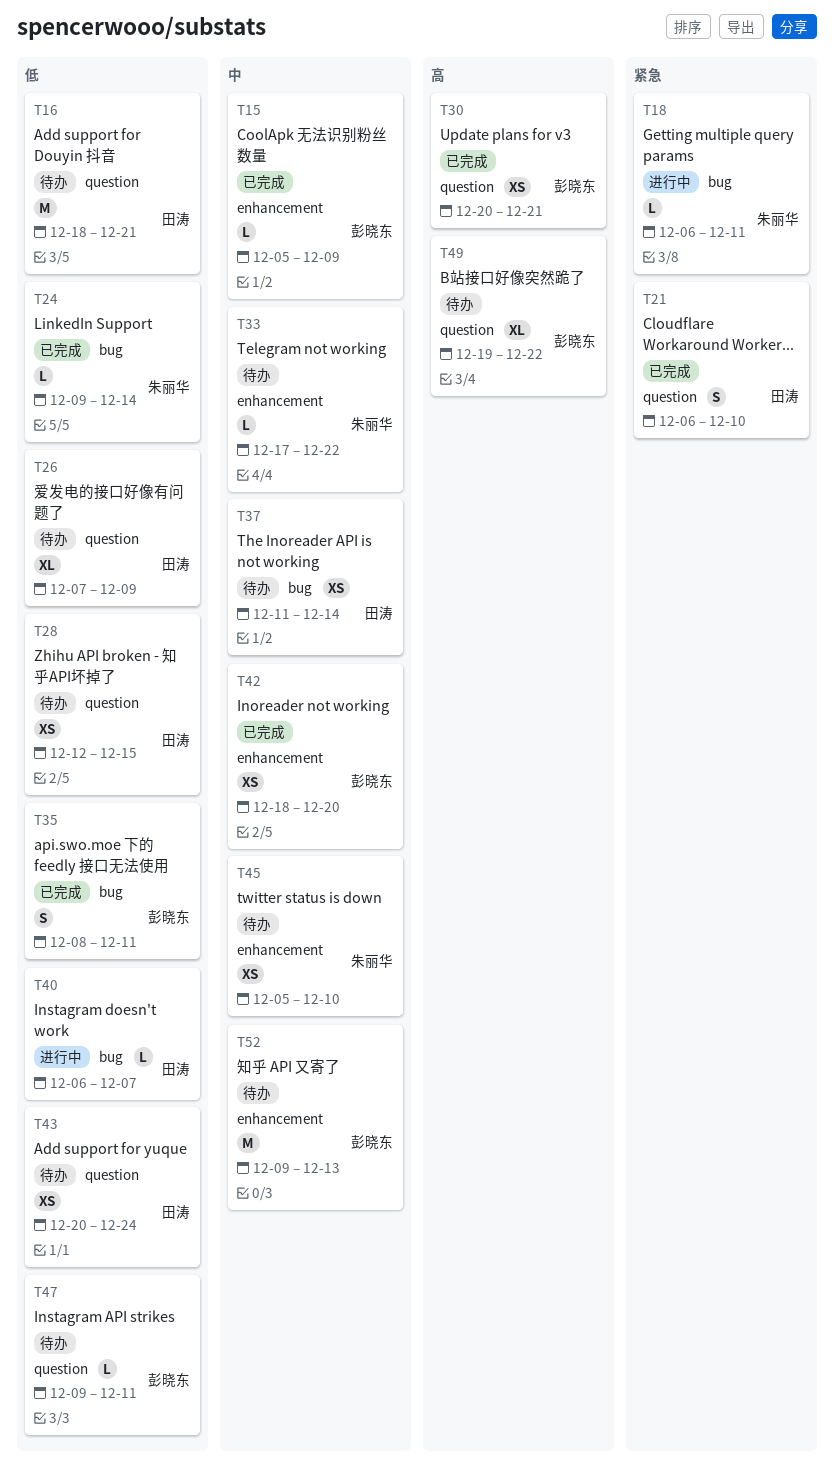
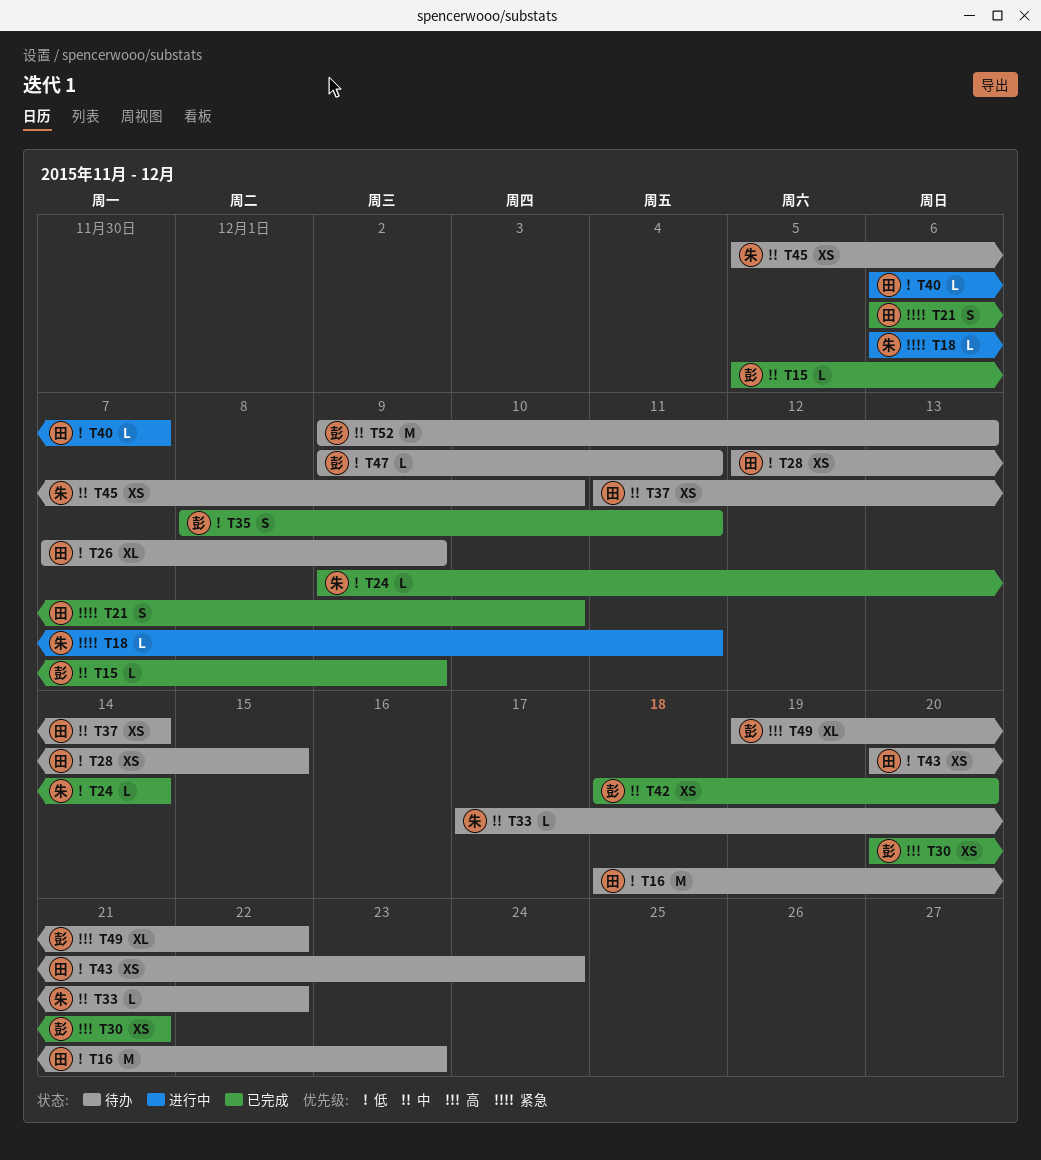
T16, due: Dec 21 -> Dec 23

